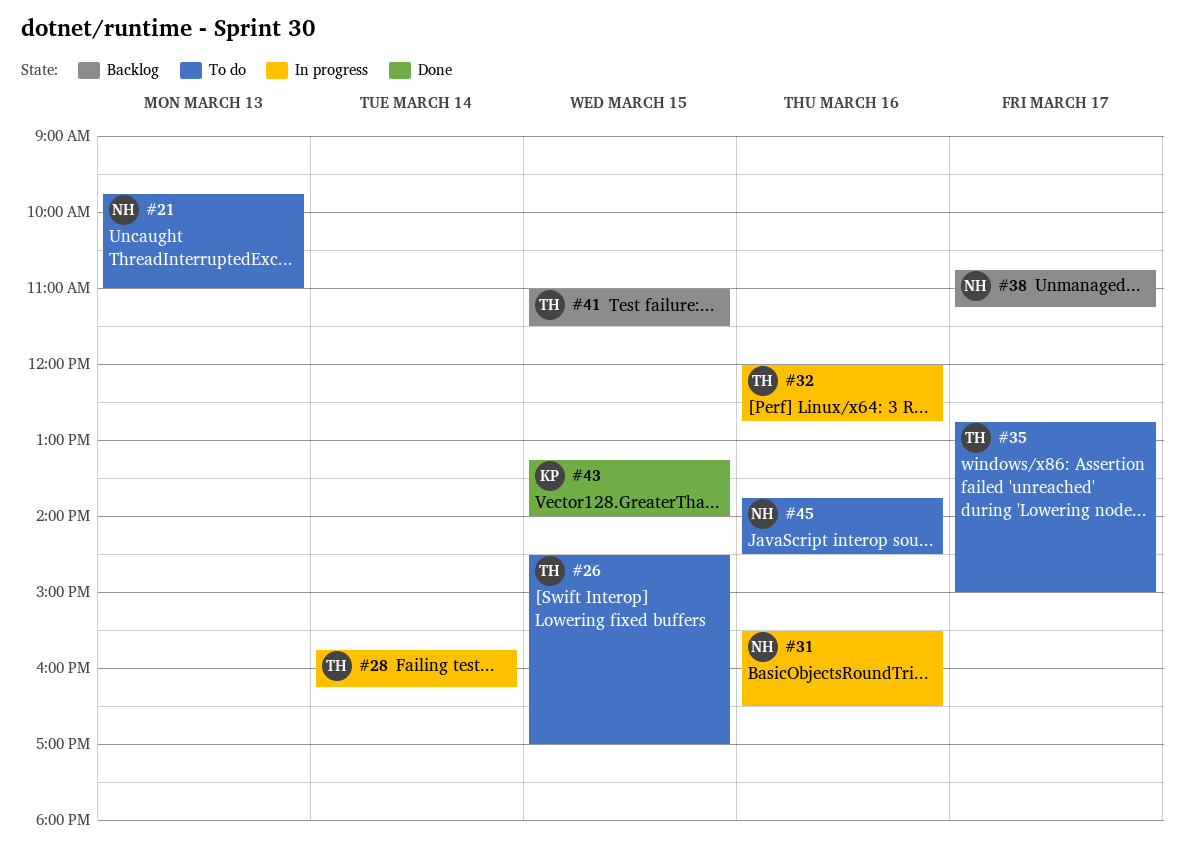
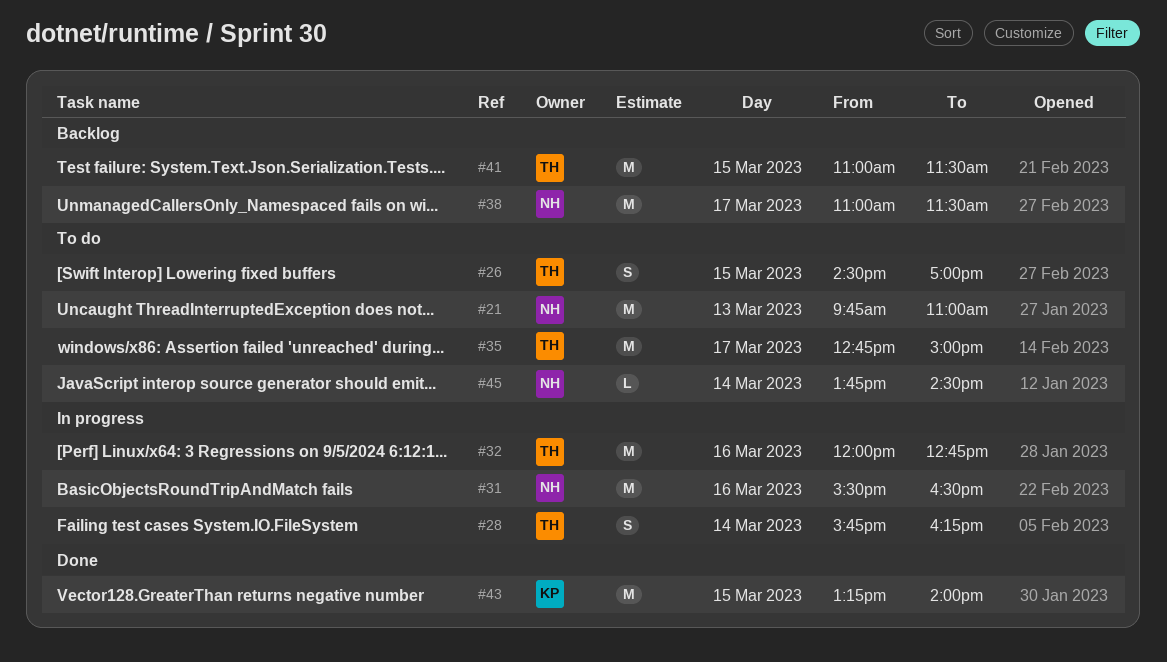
#38, begins: 10:45 -> 11:00
#38, ends: 11:15 -> 11:30
#45, day: Mar 16 -> Mar 14

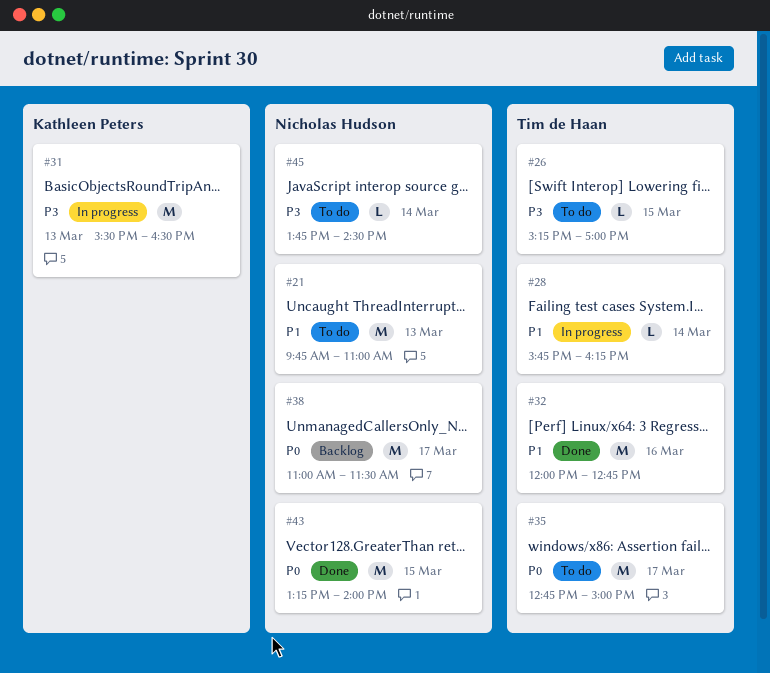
#26, estimate: S -> L
#26, begins: 14:30 -> 15:15
#28, estimate: S -> L
#31, owner: Nicholas Hudson -> Kathleen Peters
#31, day: Mar 16 -> Mar 13
#32, status: In progress -> Done
#41: present -> none
#43, owner: Kathleen Peters -> Nicholas Hudson

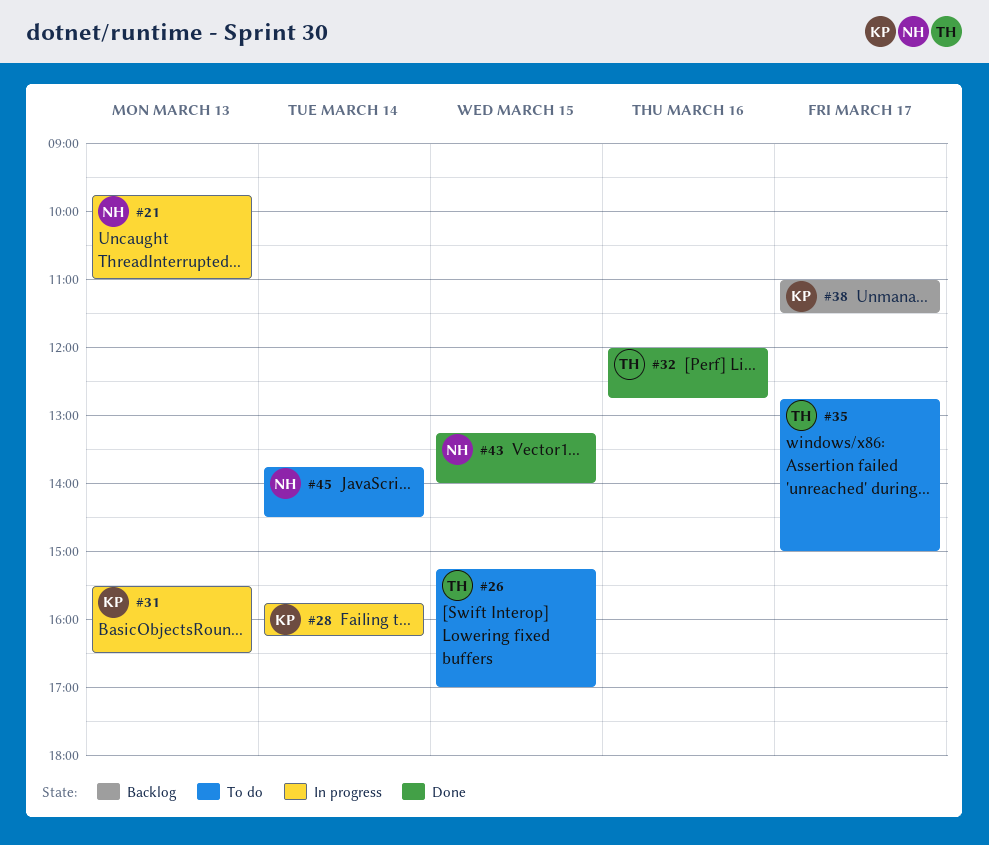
#21, status: To do -> In progress
#28, owner: Tim de Haan -> Kathleen Peters
#38, owner: Nicholas Hudson -> Kathleen Peters

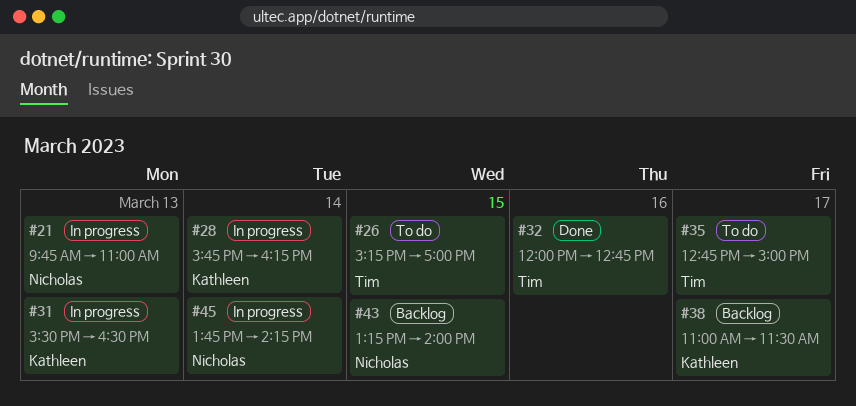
#43, status: Done -> Backlog
#45, status: To do -> In progress
#45, ends: 14:30 -> 14:15

